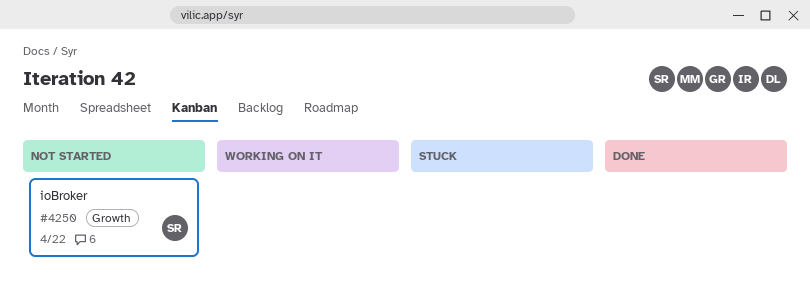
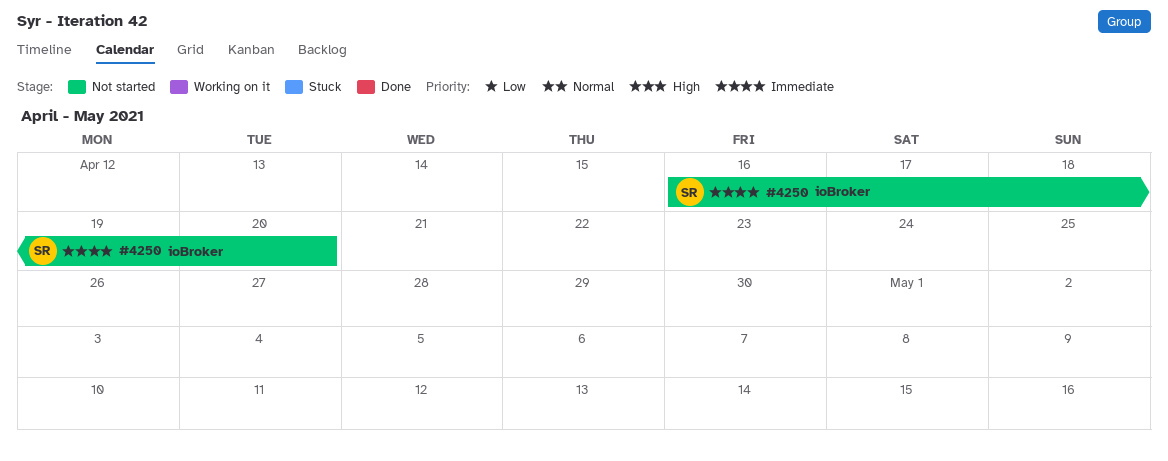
#4250, due: Apr 22 -> Apr 20

